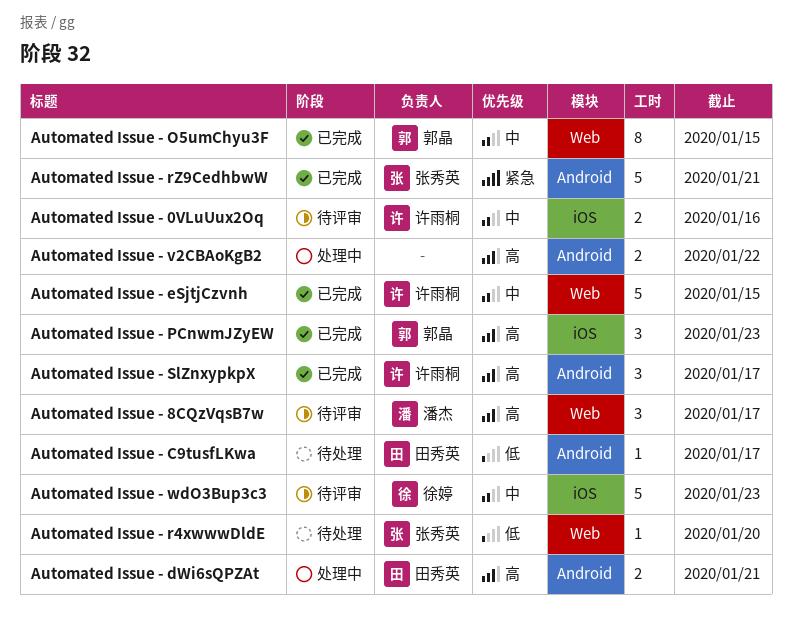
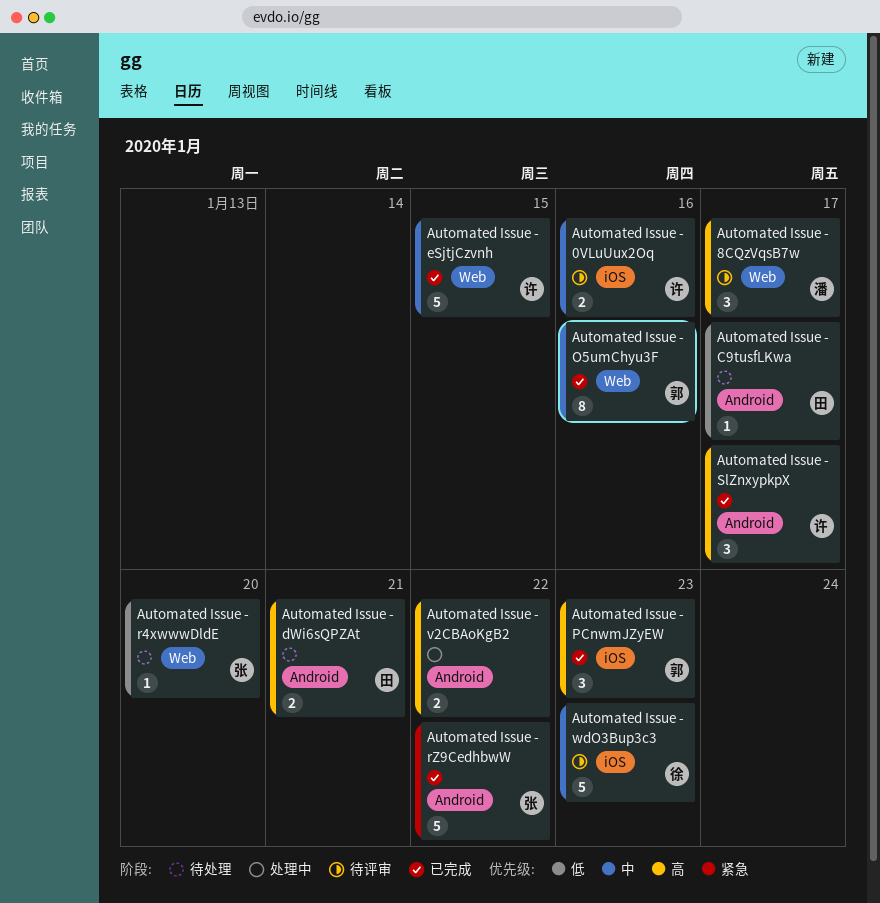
Automated Issue - dWi6sQPZAt, status: 处理中 -> 待处理
Automated Issue - O5umChyu3F, due: Jan 15 -> Jan 16
Automated Issue - rZ9CedhbwW, due: Jan 21 -> Jan 22

